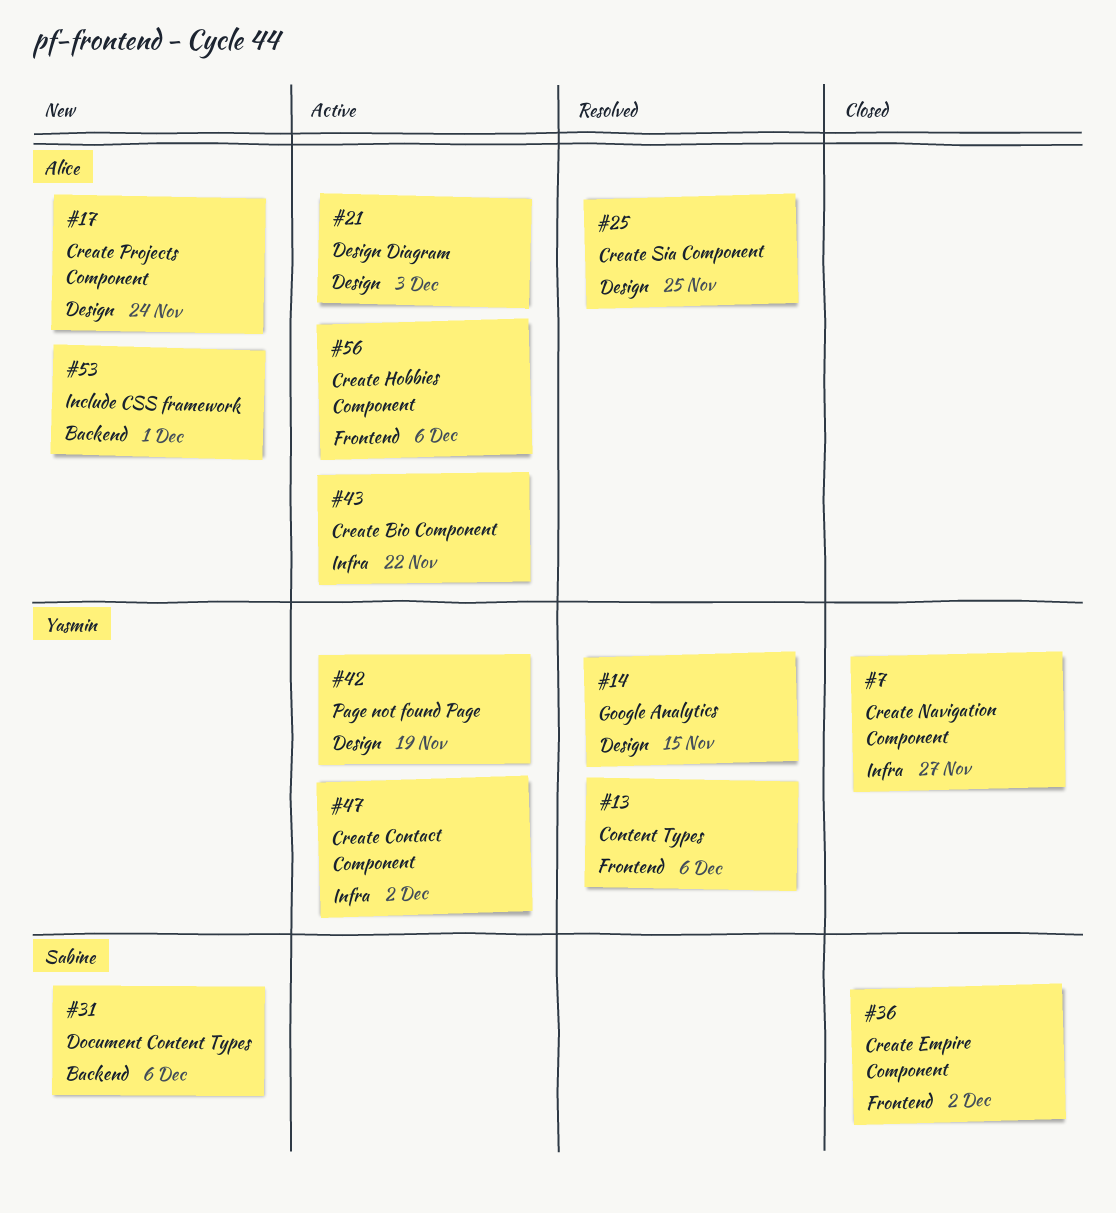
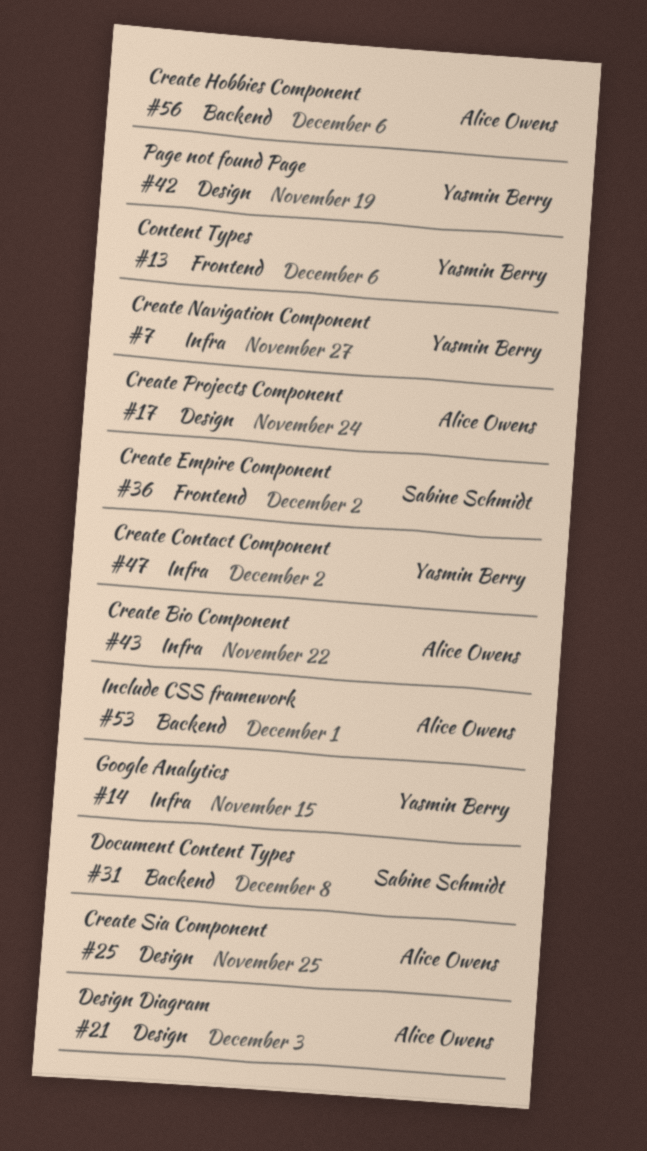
#14, label: Design -> Infra
#31, due: Dec 6 -> Dec 8
#56, label: Frontend -> Backend

